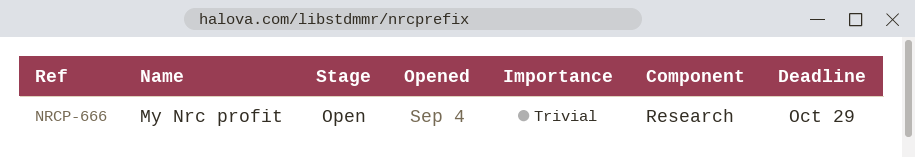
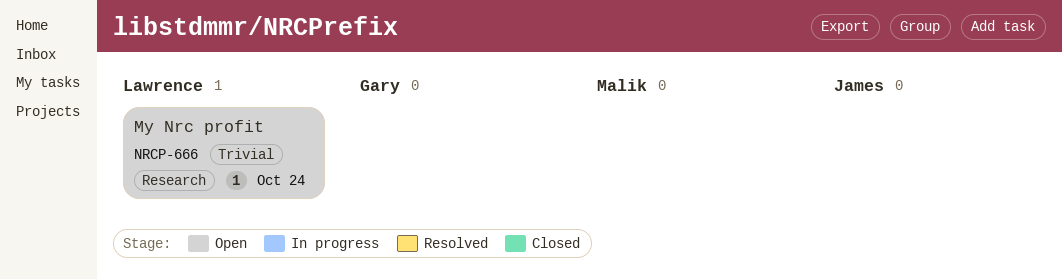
NRCP-666, due: Oct 29 -> Oct 24

